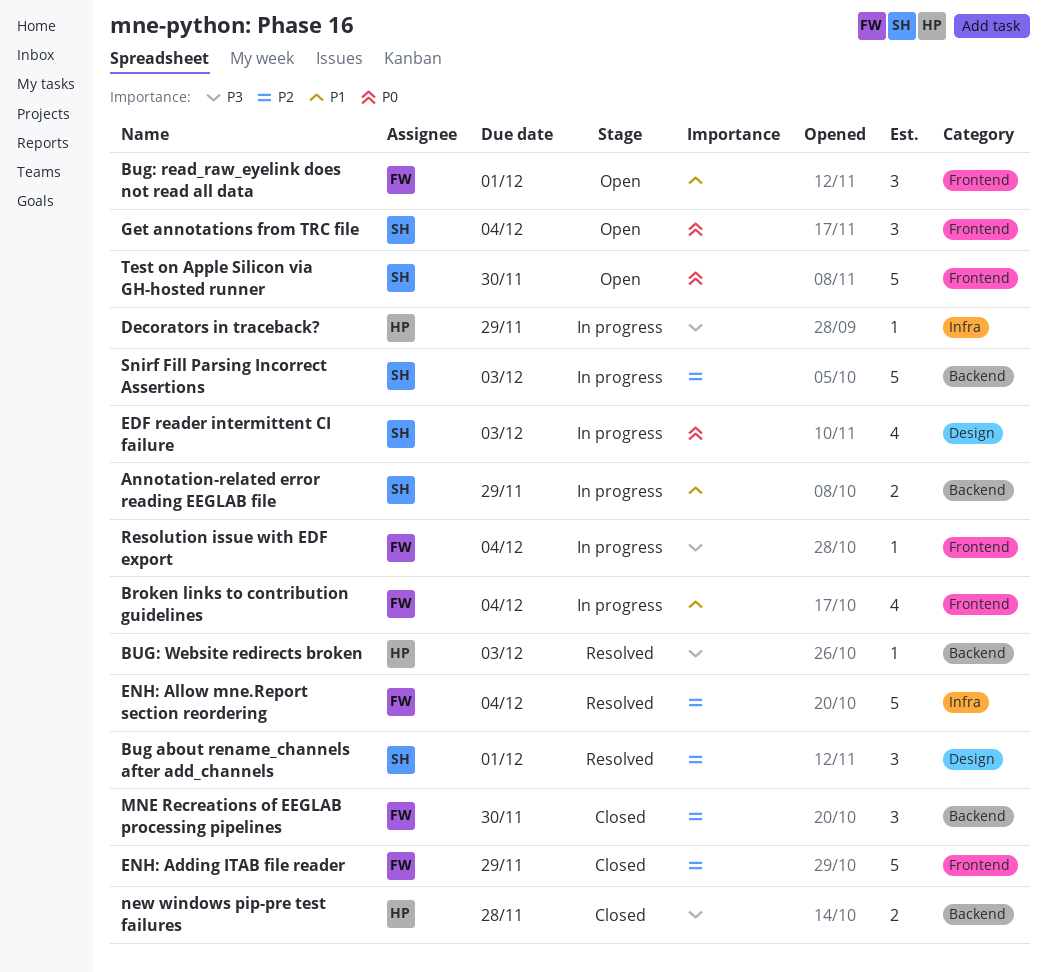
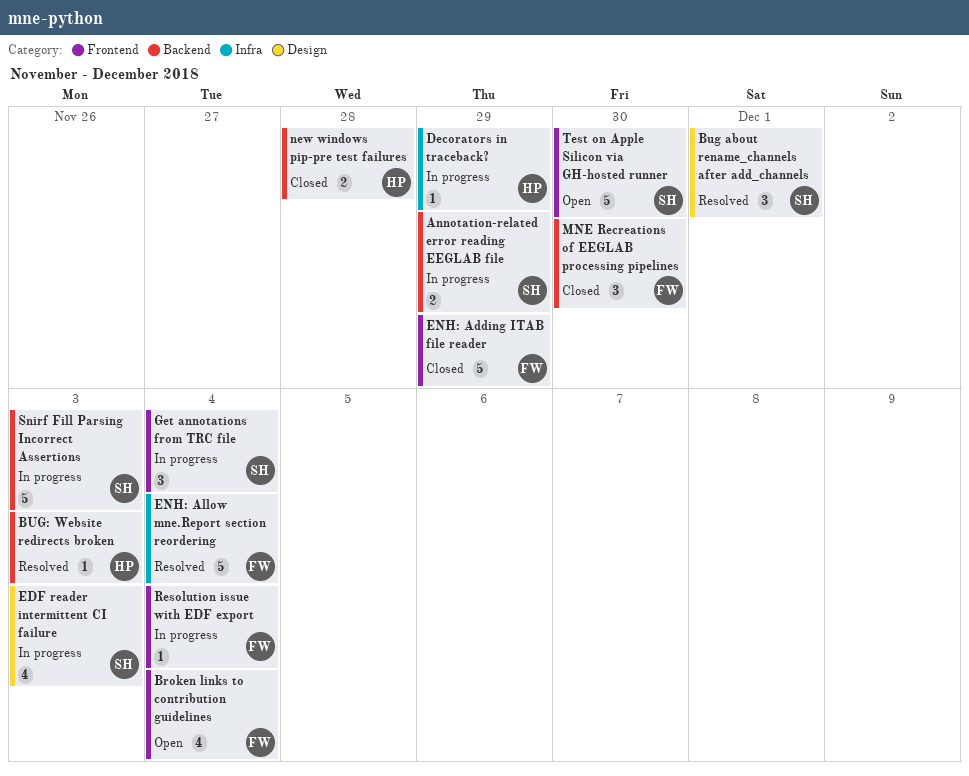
Broken links to contribution guidelines, status: In progress -> Open
Bug: read_raw_eyelink does not read all data: present -> none
Get annotations from TRC file, status: Open -> In progress

